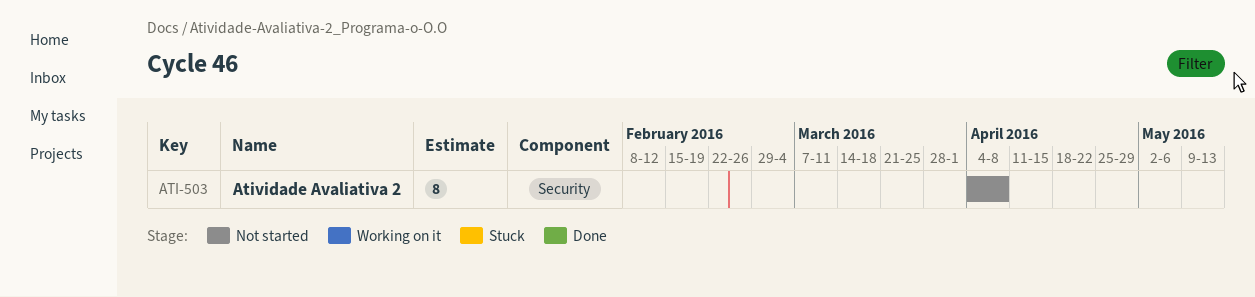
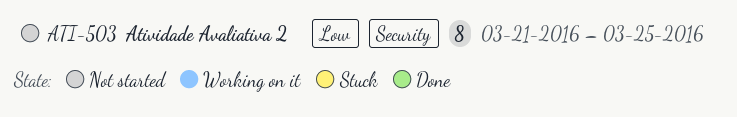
ATI-503, start: Apr 4 -> Mar 21
ATI-503, due: Apr 8 -> Mar 25

